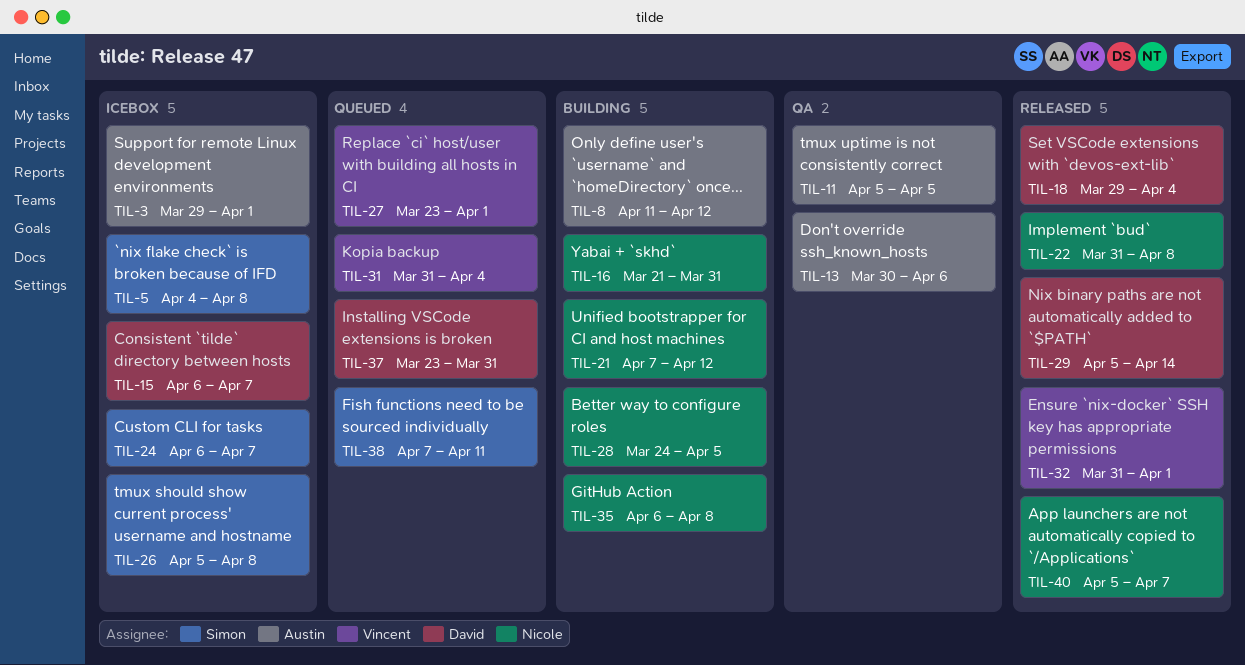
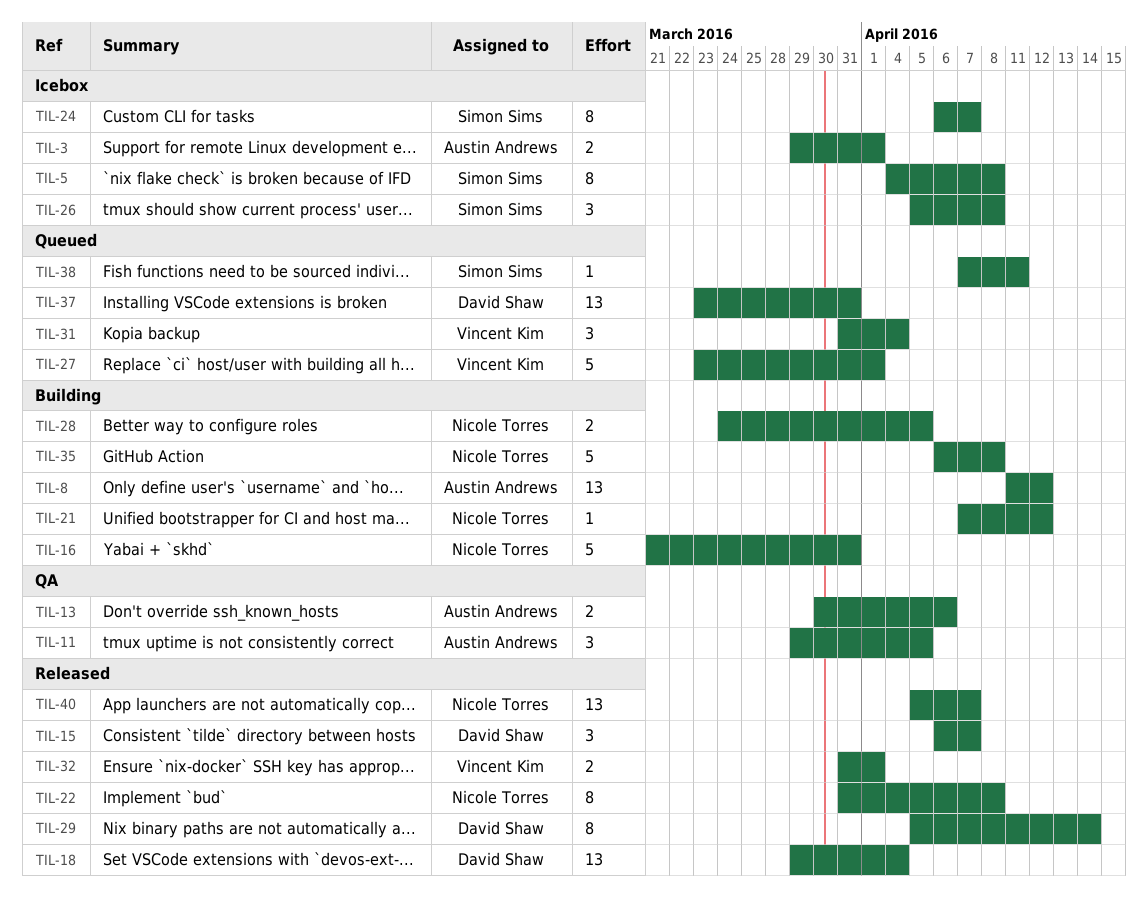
TIL-11, start: Apr 5 -> Mar 29
TIL-15, status: Icebox -> Released

